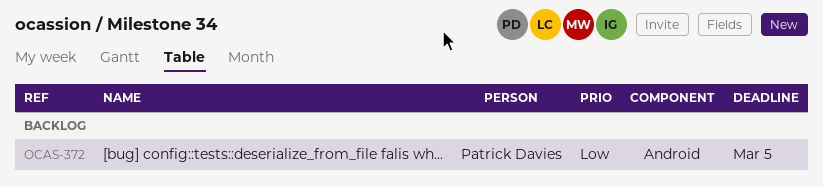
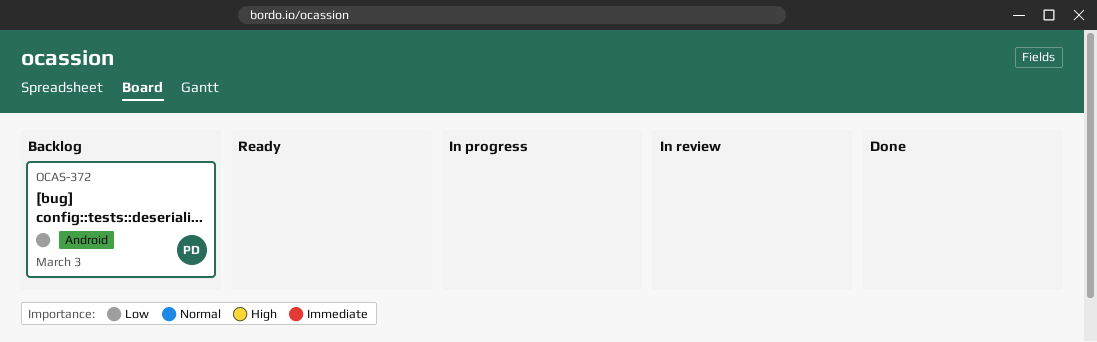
OCAS-372, due: Mar 5 -> Mar 3

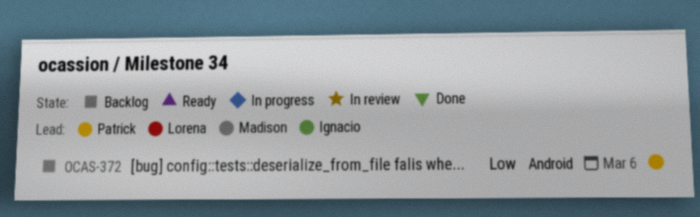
OCAS-372, due: Mar 3 -> Mar 6

